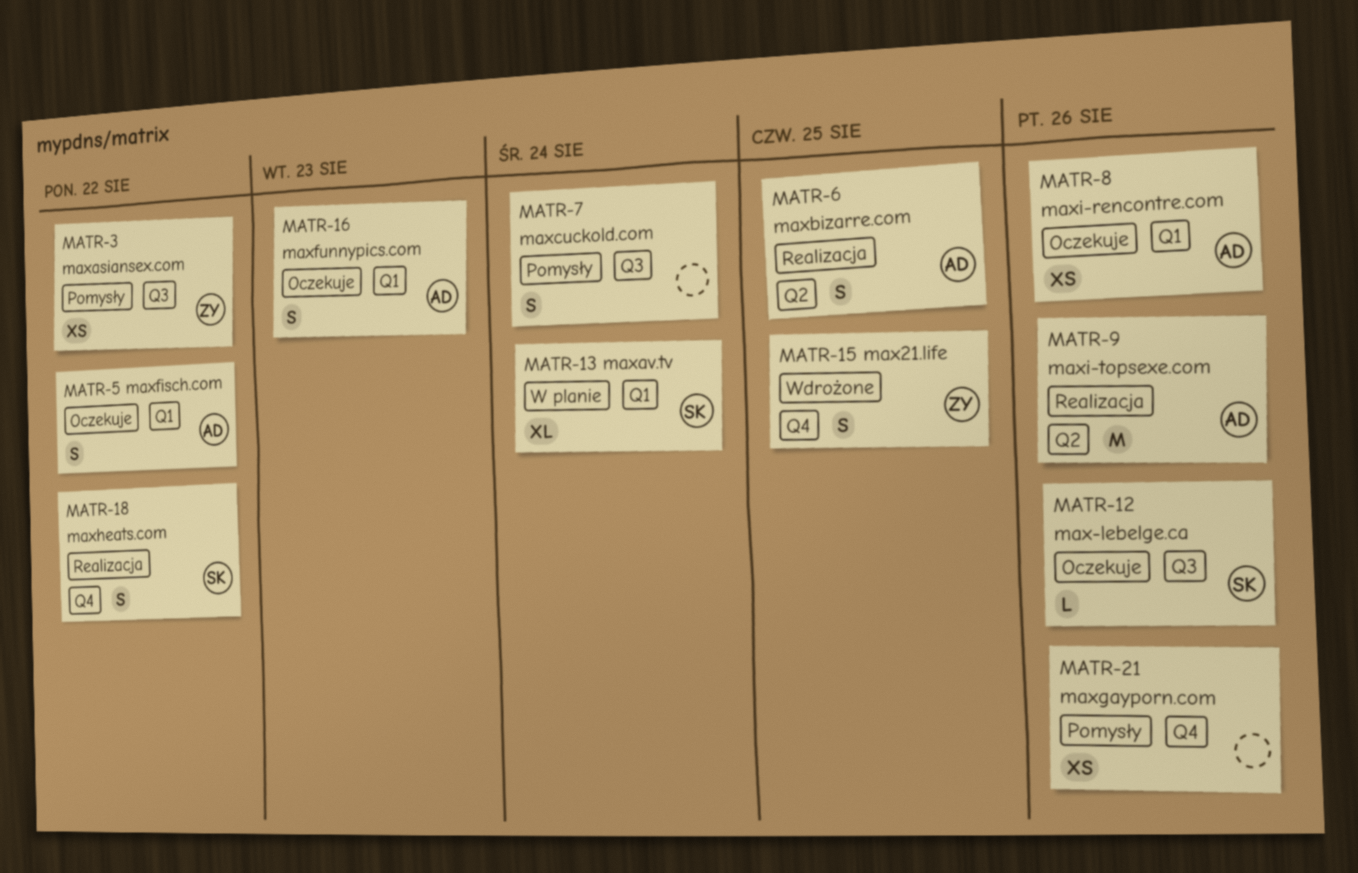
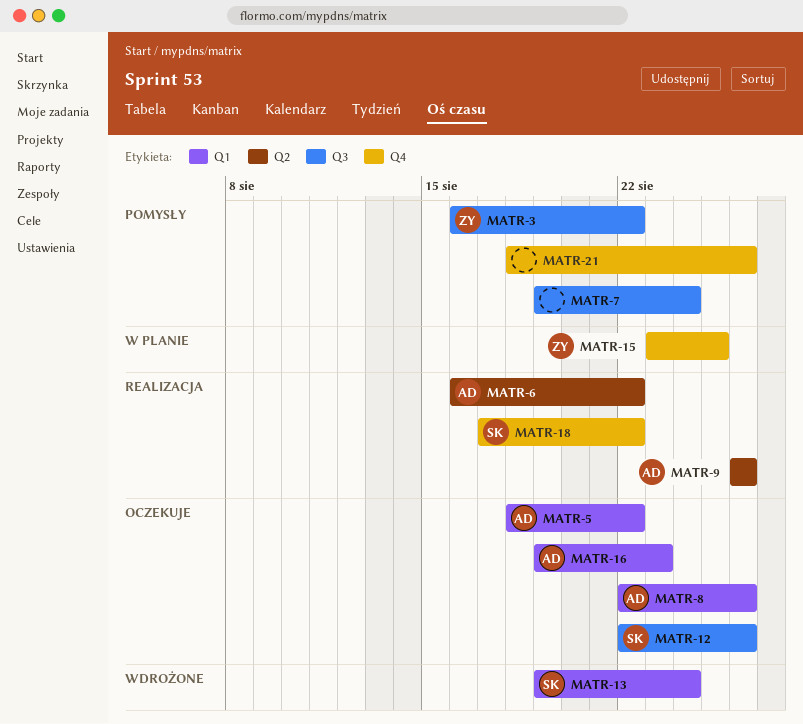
MATR-6, due: Aug 25 -> Aug 22
MATR-13, status: W planie -> Wdrożone
MATR-15, status: Wdrożone -> W planie

